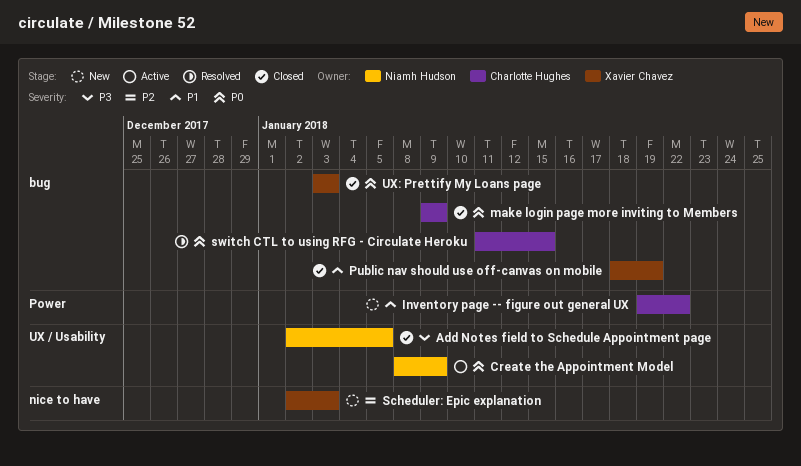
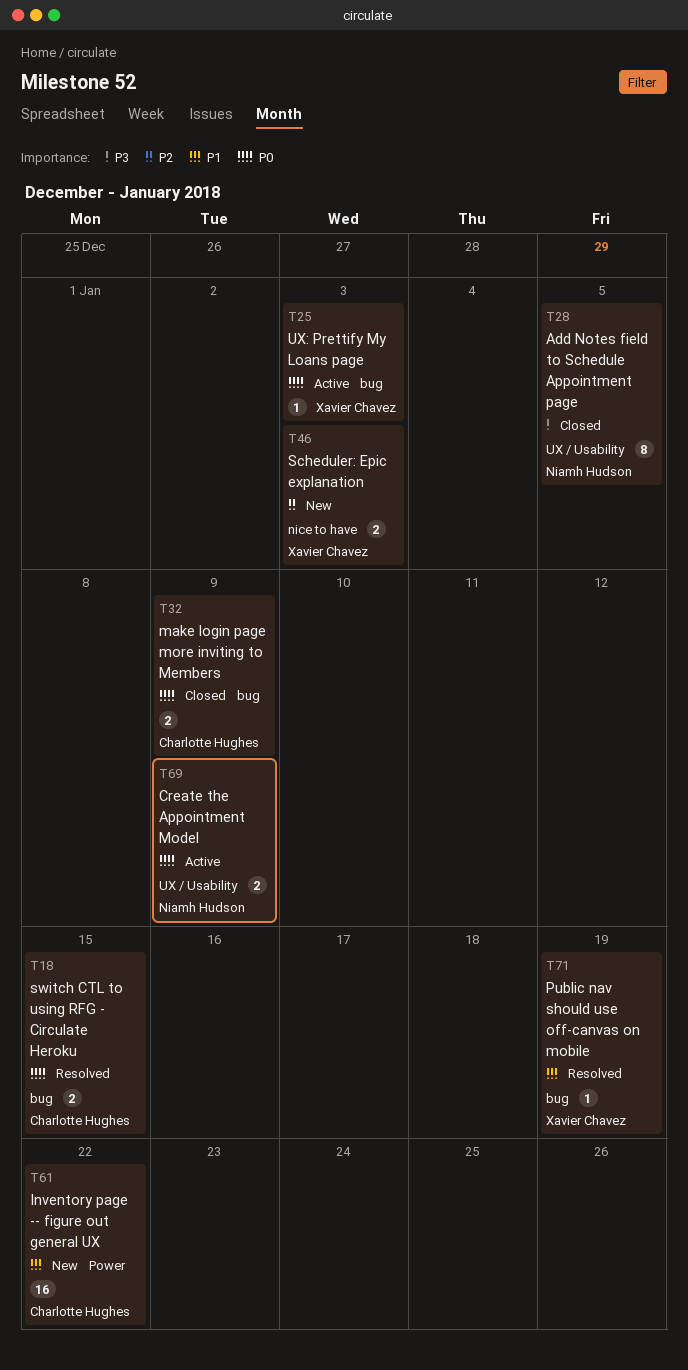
Public nav should use off-canvas on mobile, status: Closed -> Resolved
UX: Prettify My Loans page, status: Closed -> Active

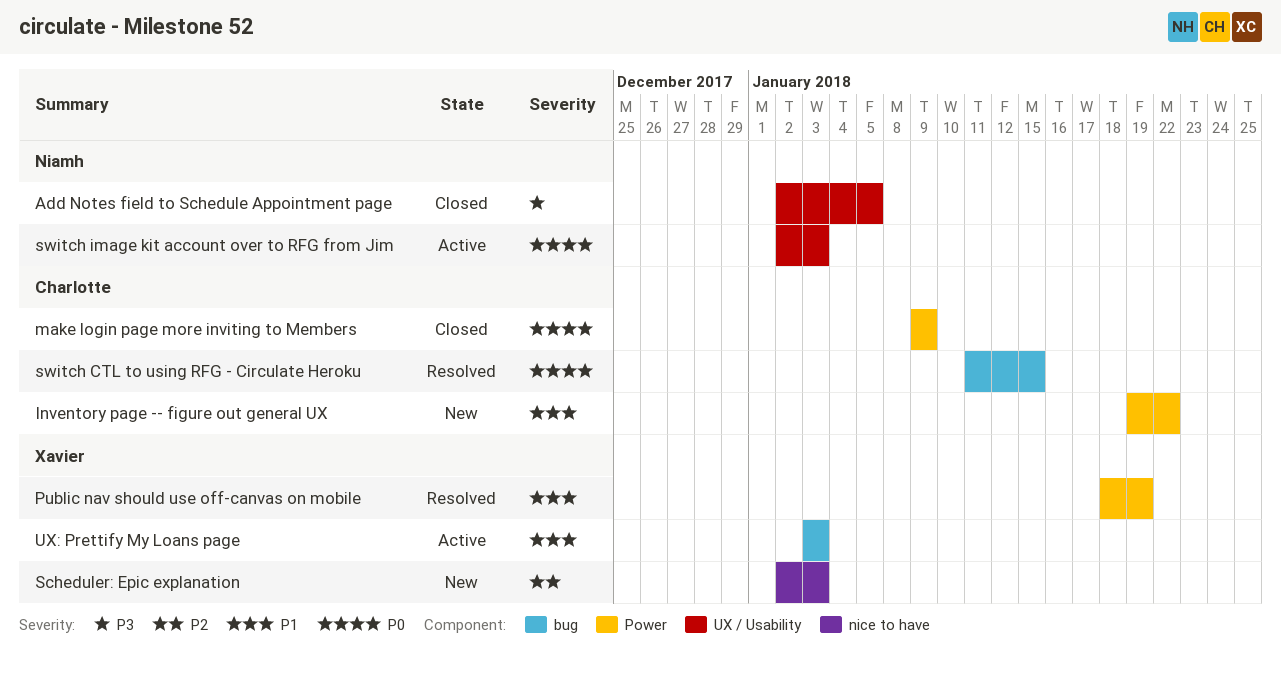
Create the Appointment Model: present -> none
make login page more inviting to Members, label: bug -> Power
Public nav should use off-canvas on mobile, label: bug -> Power
switch image kit account over to RFG from Jim: none -> present
UX: Prettify My Loans page, priority: P0 -> P1

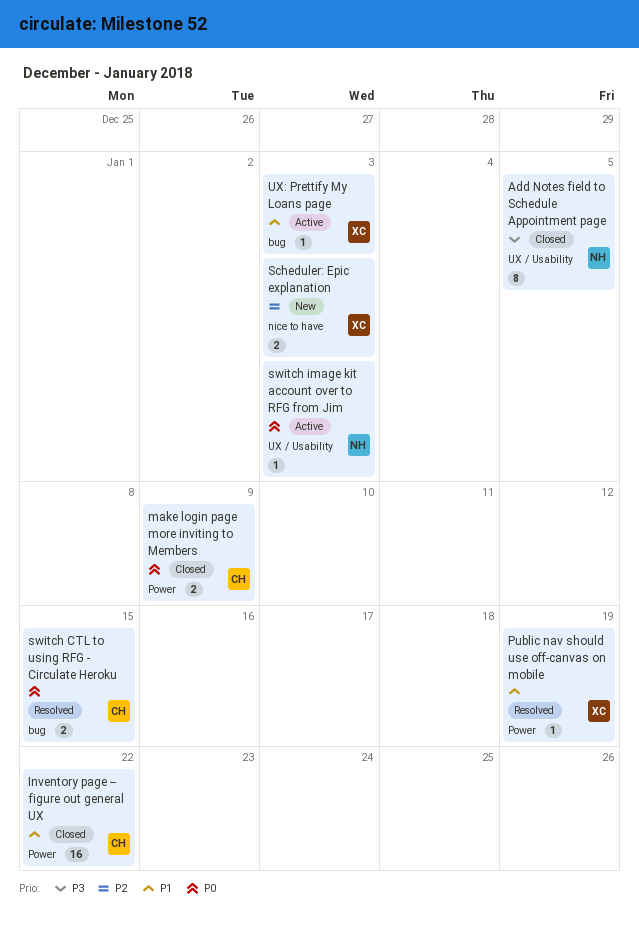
Inventory page -- figure out general UX, status: New -> Closed

